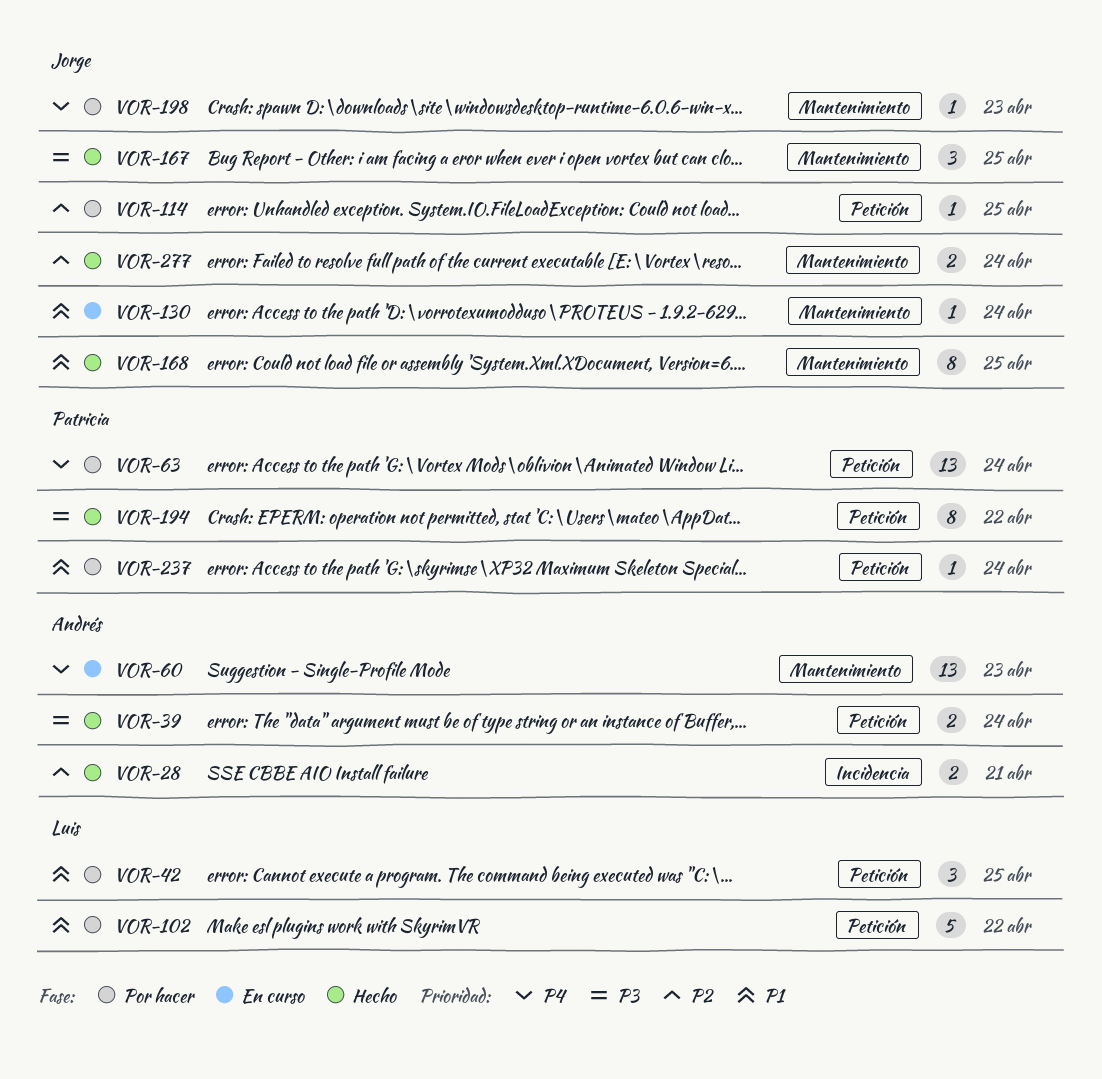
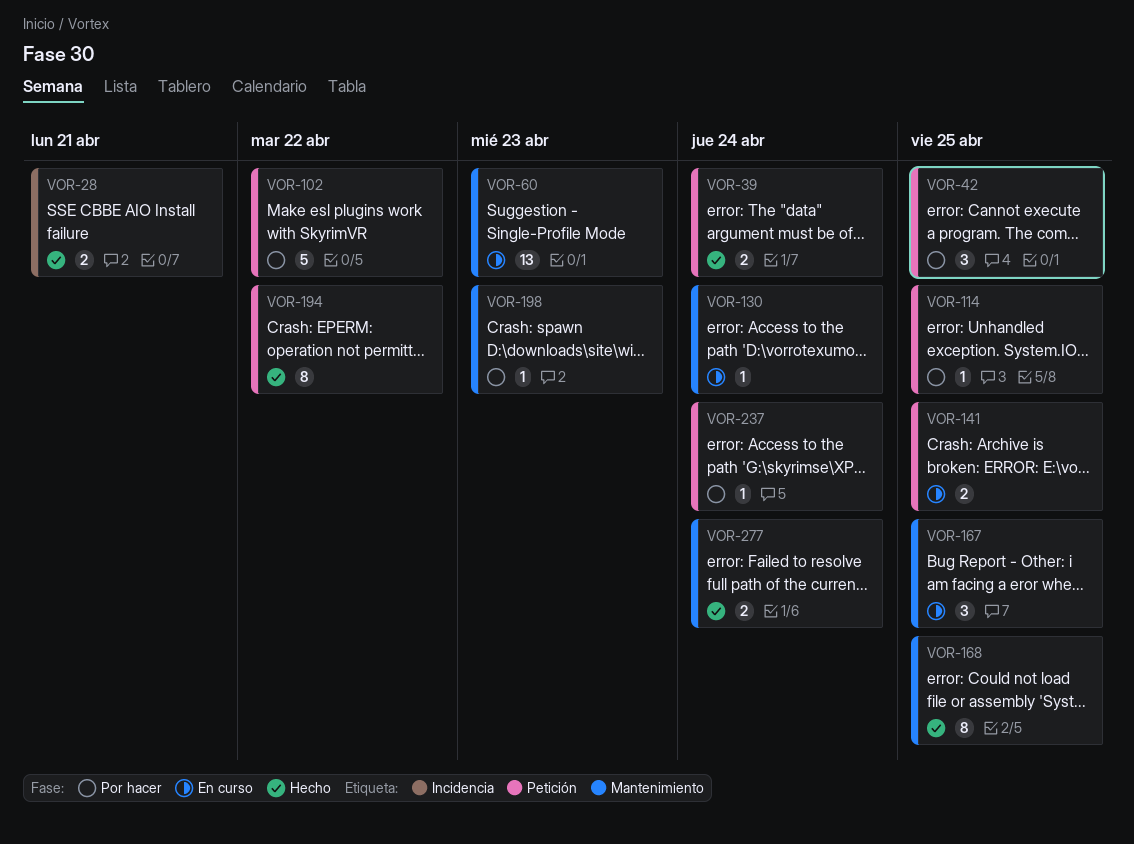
VOR-63: present -> none
VOR-141: none -> present
VOR-167, status: Hecho -> En curso

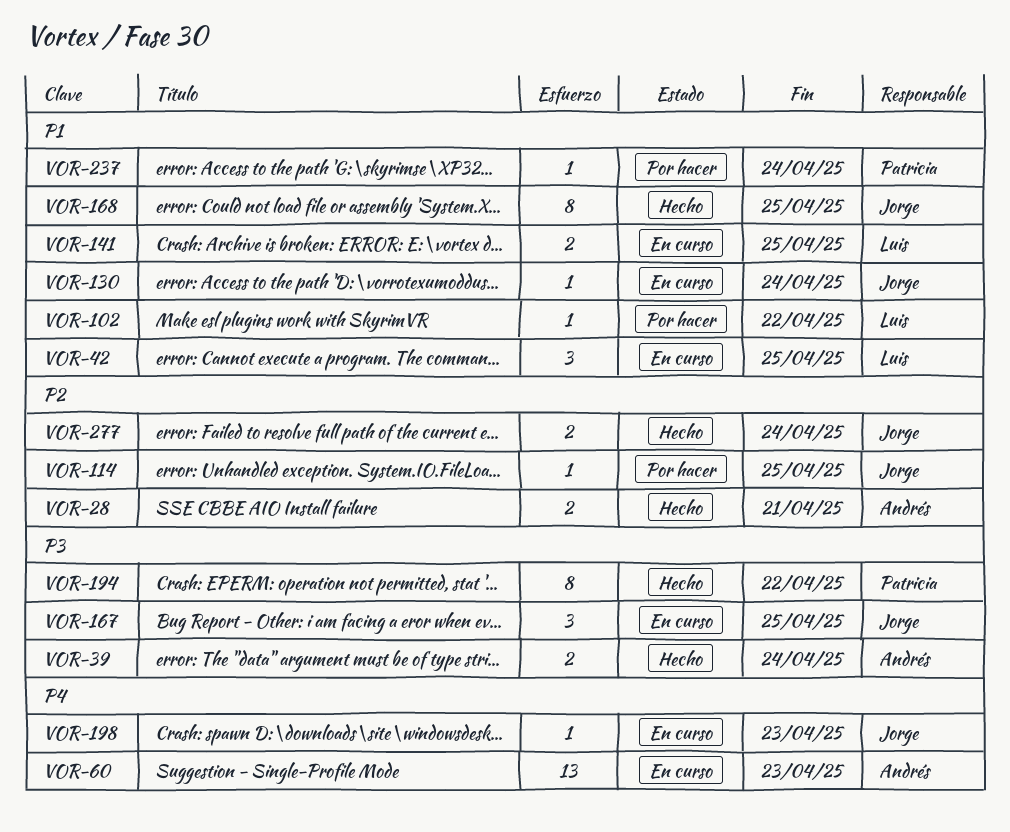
VOR-42, status: Por hacer -> En curso
VOR-102, estimate: 5 -> 1
VOR-198, status: Por hacer -> En curso

